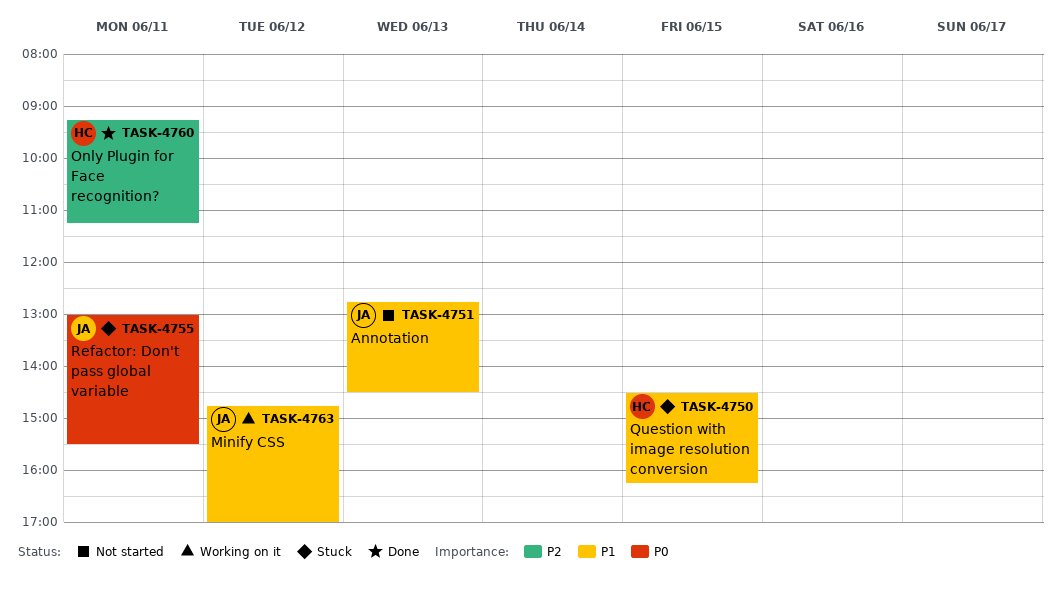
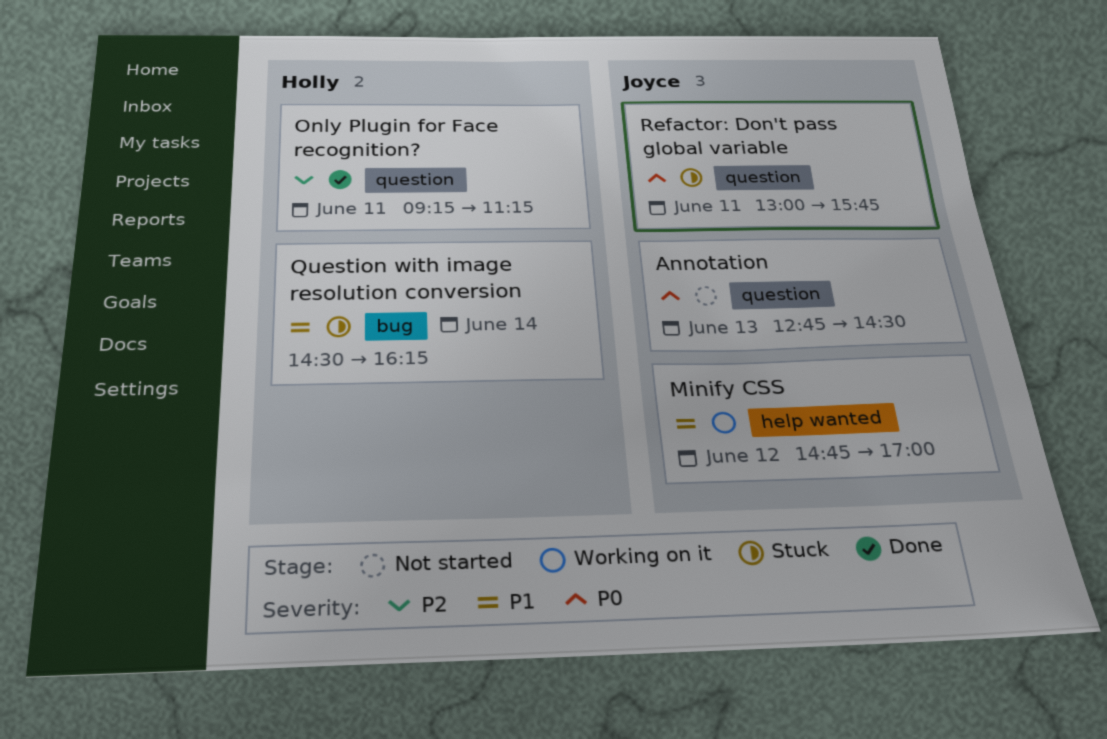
Annotation, priority: P1 -> P0
Question with image resolution conversion, day: Jun 15 -> Jun 14
Refactor: Don't pass global variable, ends: 15:30 -> 15:45

